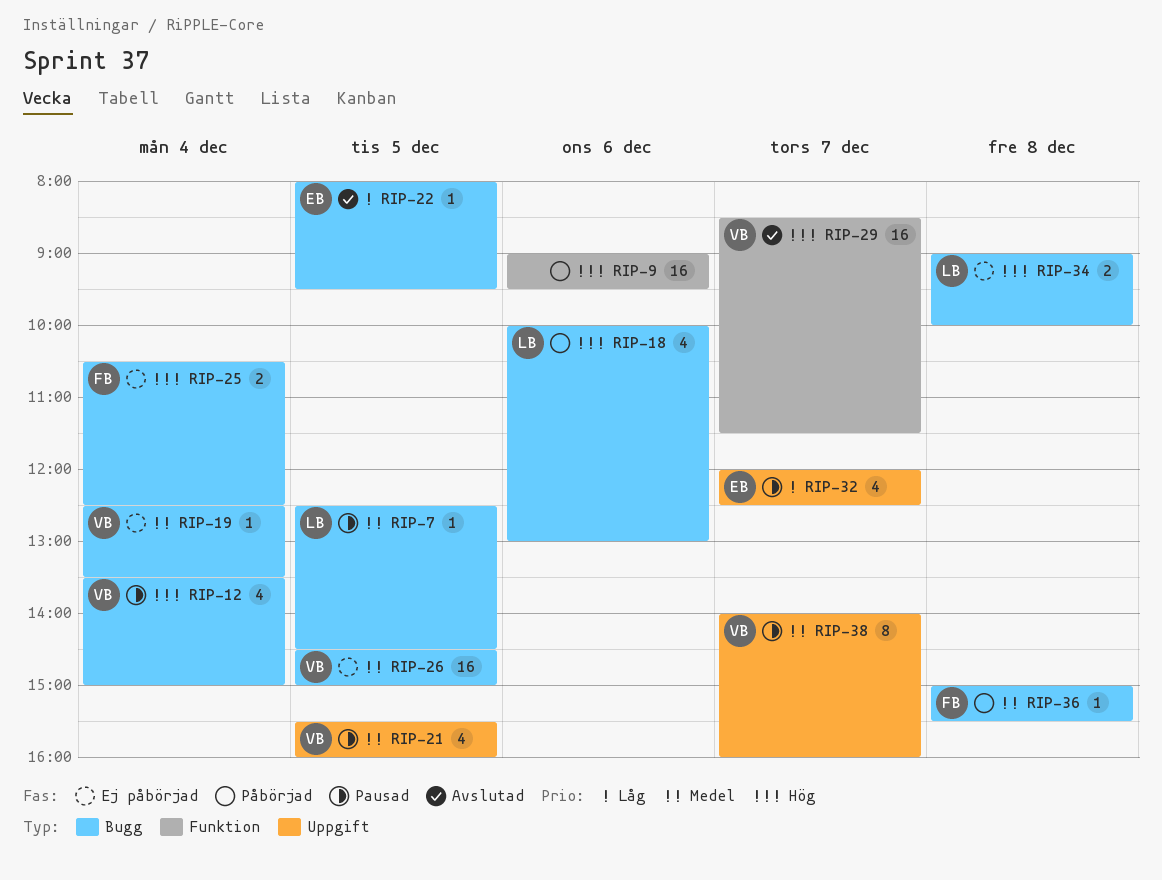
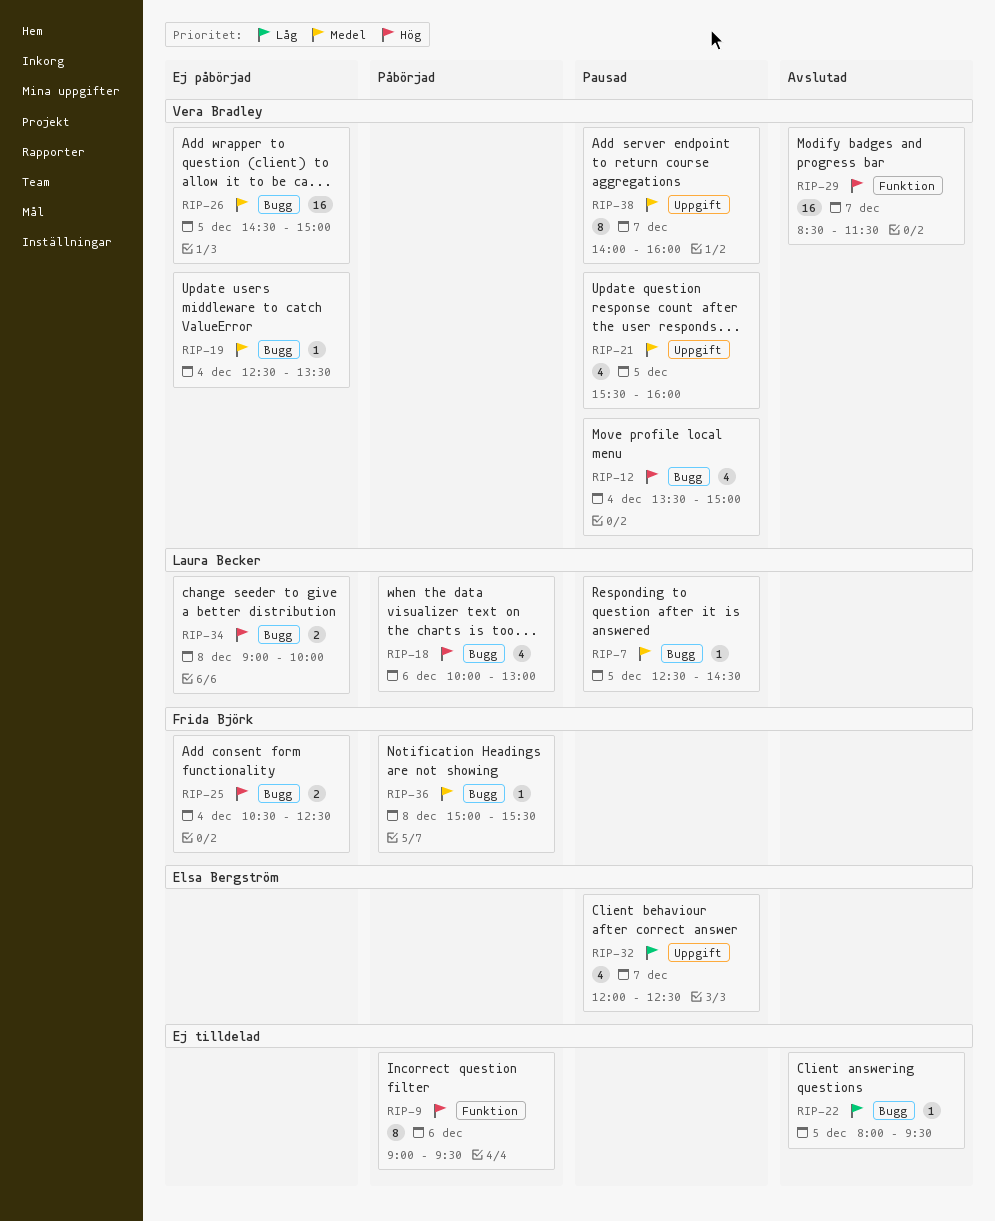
RIP-9, estimate: 16 -> 8
RIP-22, owner: Elsa Bergström -> none

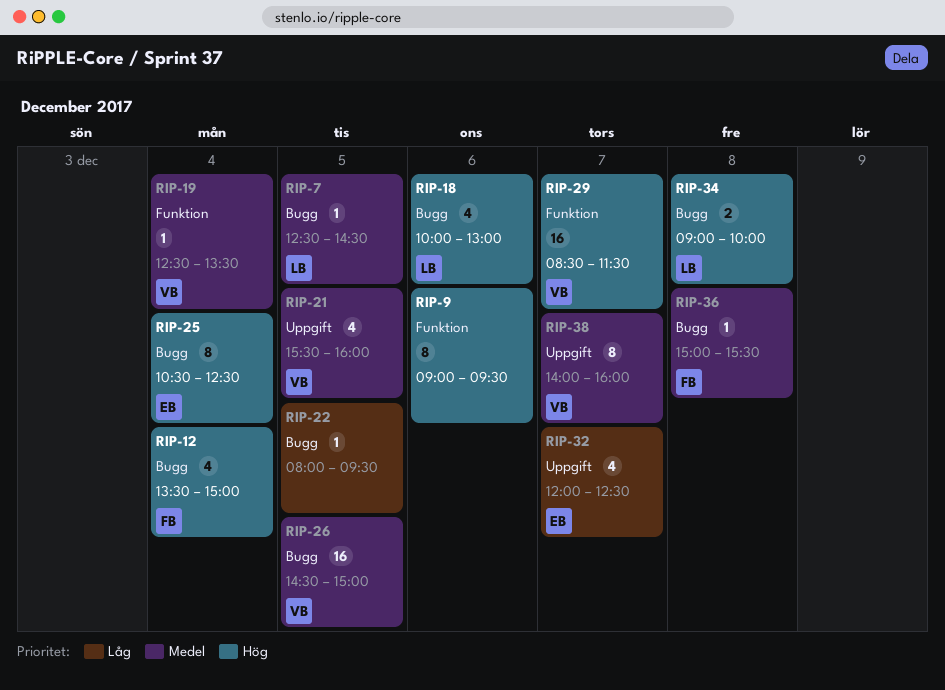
RIP-12, owner: Vera Bradley -> Frida Björk
RIP-19, label: Bugg -> Funktion
RIP-25, owner: Frida Björk -> Elsa Bergström
RIP-25, estimate: 2 -> 8

